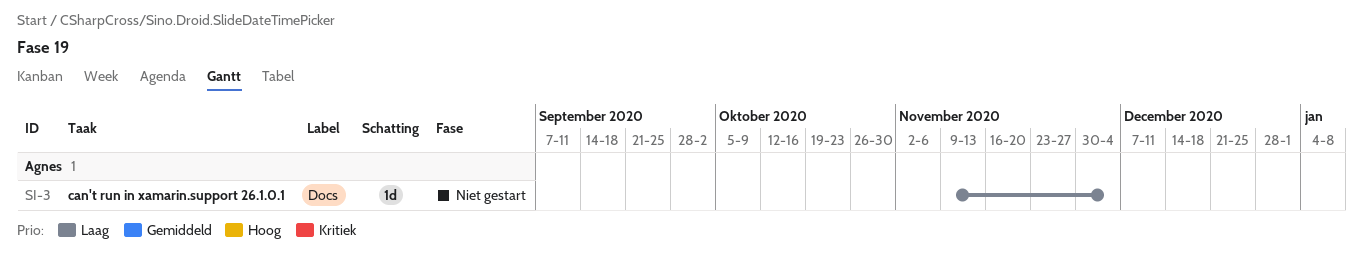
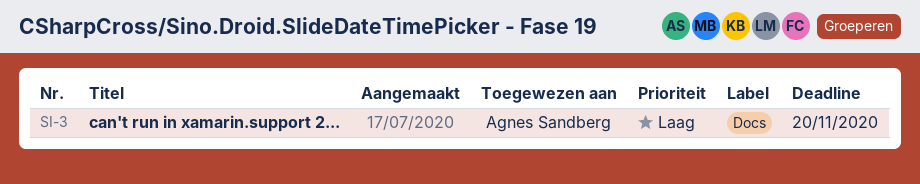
SI-3, due: Dec 4 -> Nov 20

